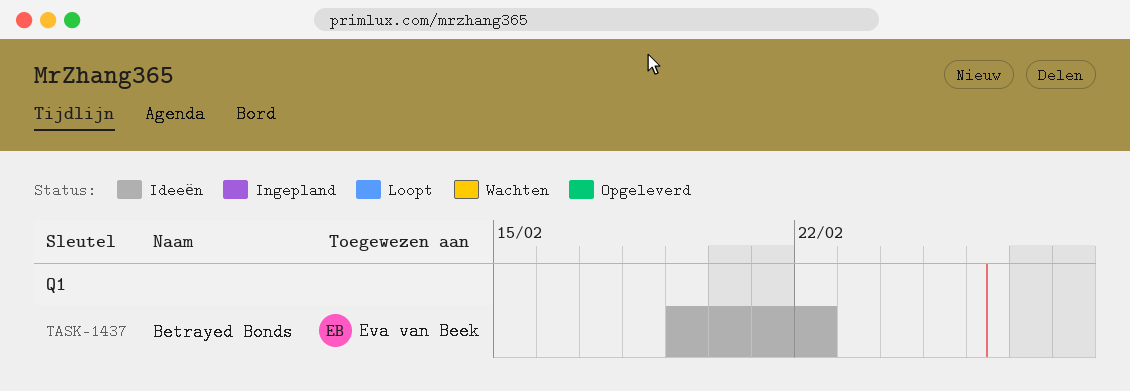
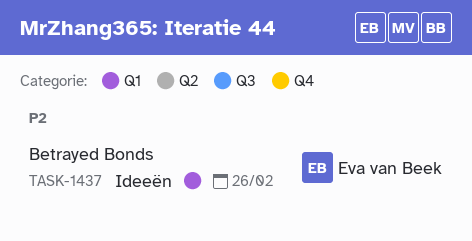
TASK-1437, due: Feb 22 -> Feb 26

